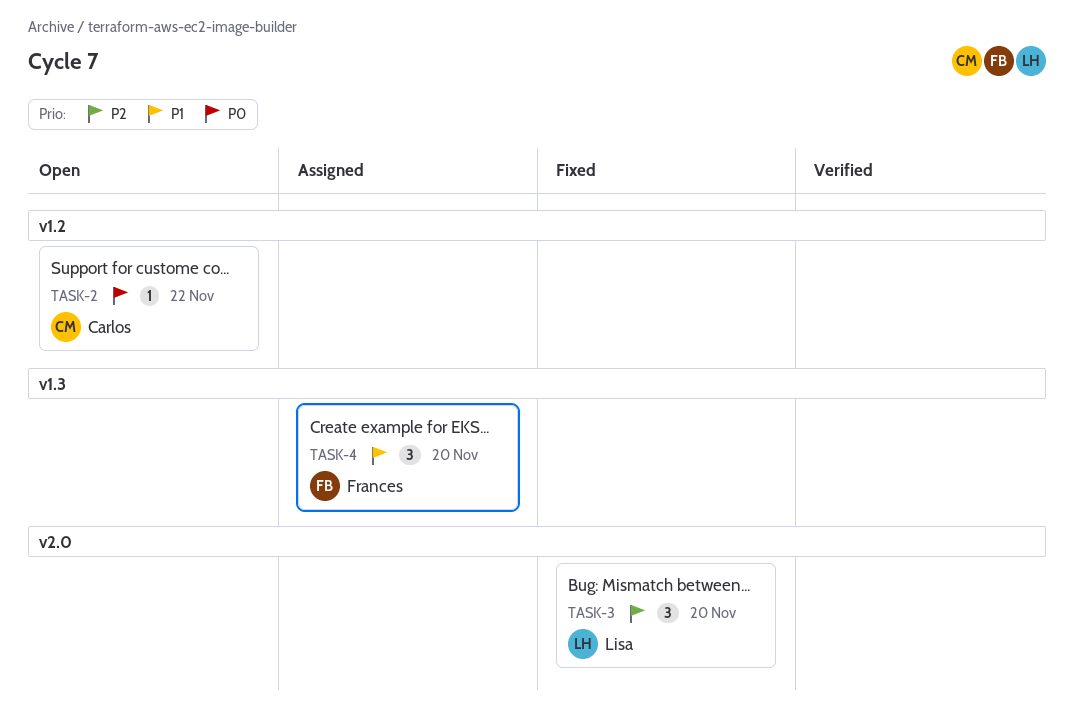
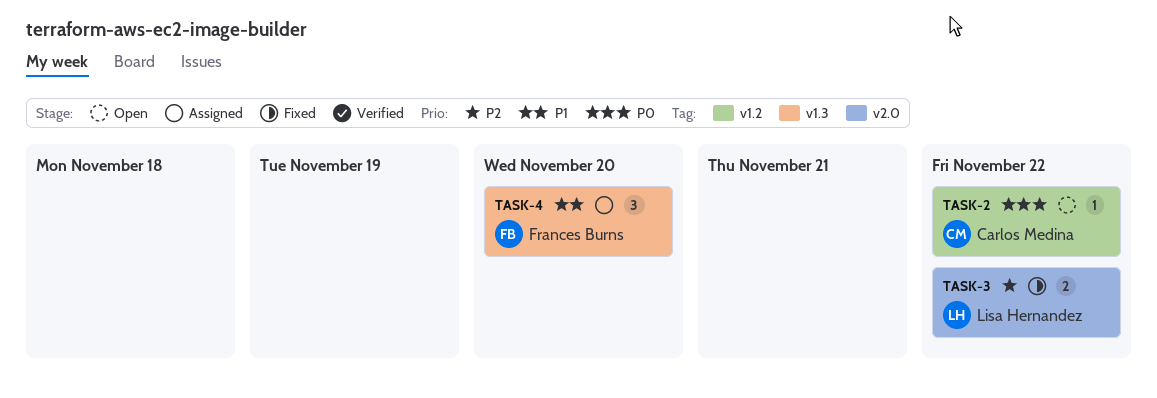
TASK-3, estimate: 3 -> 2
TASK-3, due: Nov 20 -> Nov 22

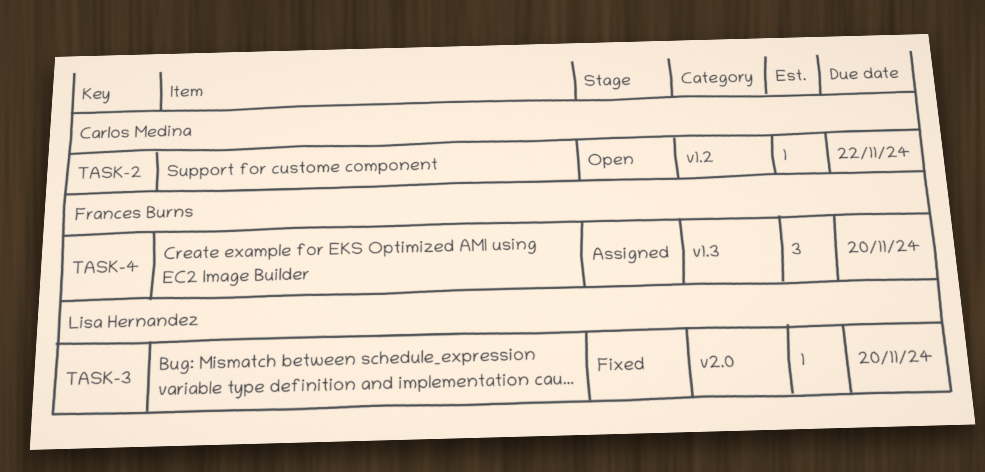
TASK-3, estimate: 2 -> 1
TASK-3, due: Nov 22 -> Nov 20

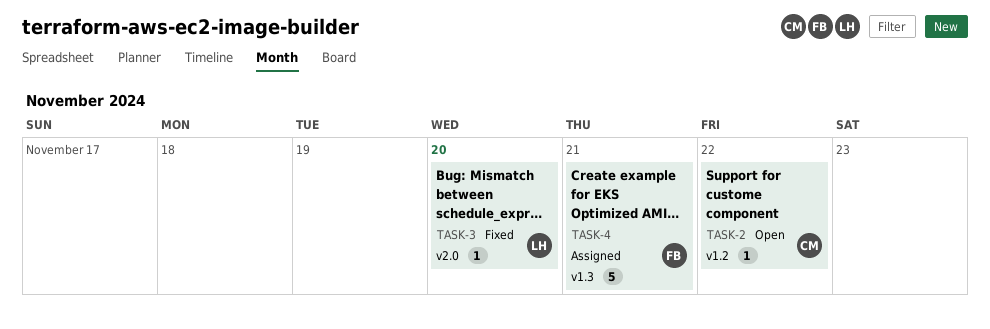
TASK-4, estimate: 3 -> 5
TASK-4, due: Nov 20 -> Nov 21

